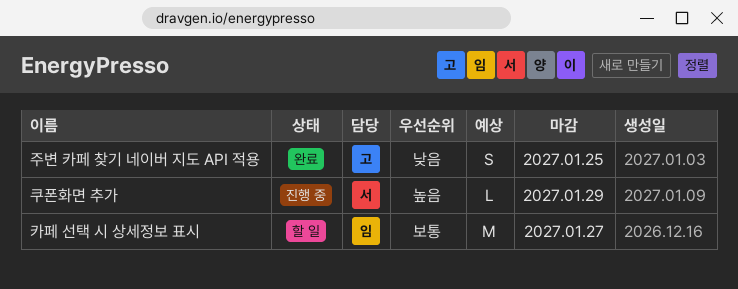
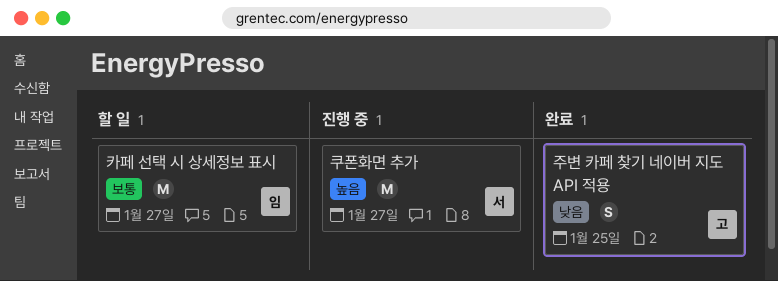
쿠폰화면 추가, estimate: L -> M
쿠폰화면 추가, due: Jan 29 -> Jan 27

